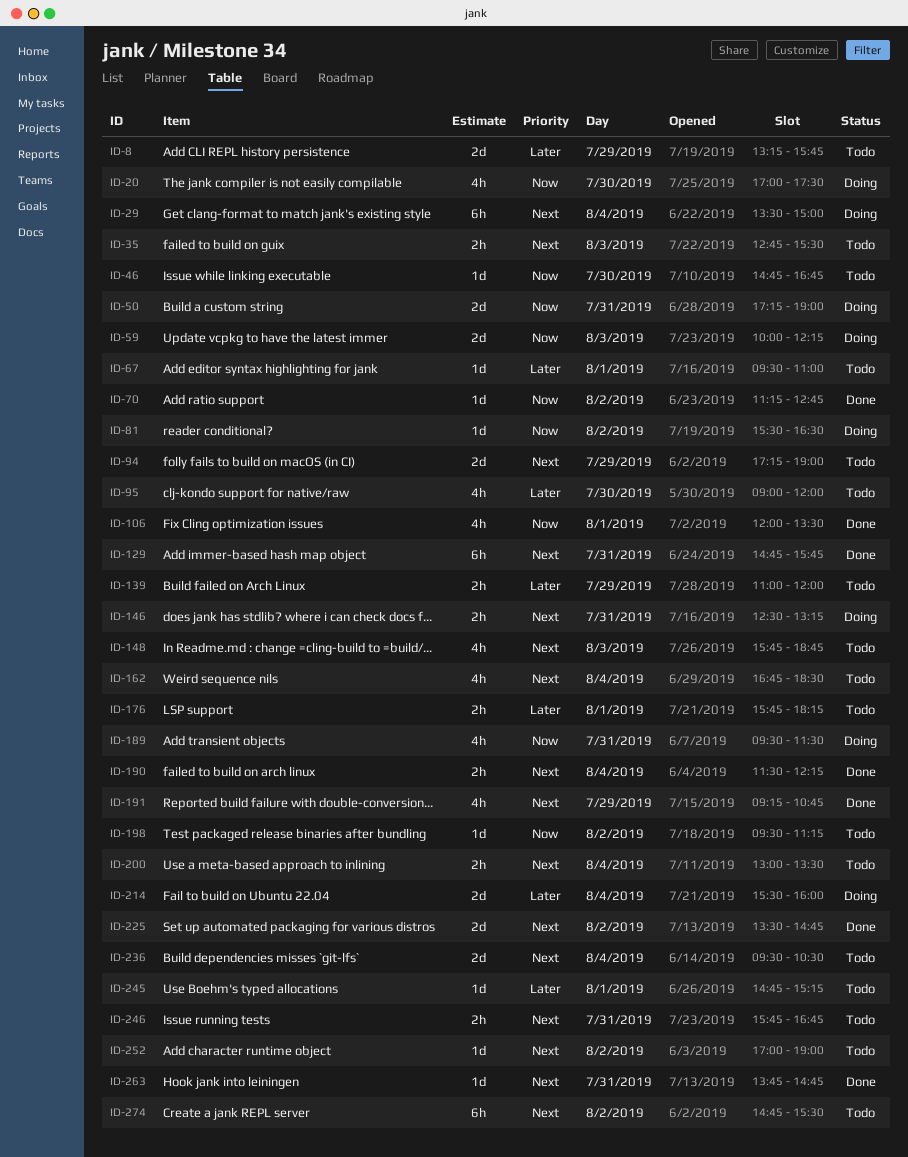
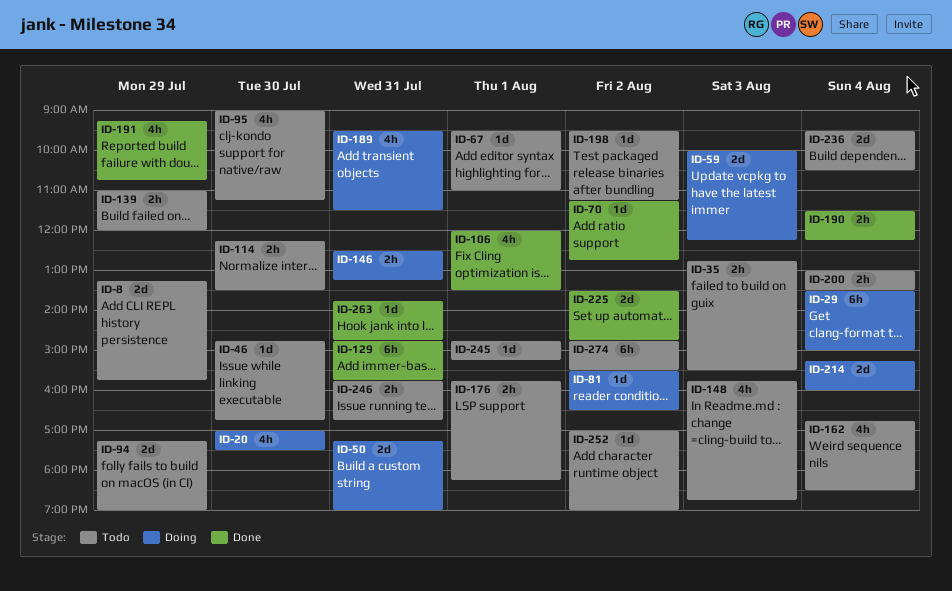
ID-95, ends: 12:00 -> 11:15
ID-114: none -> present
ID-214, begins: 15:30 -> 15:15

